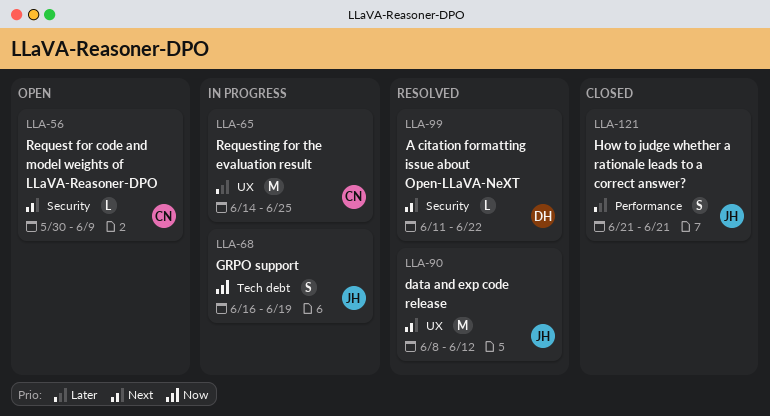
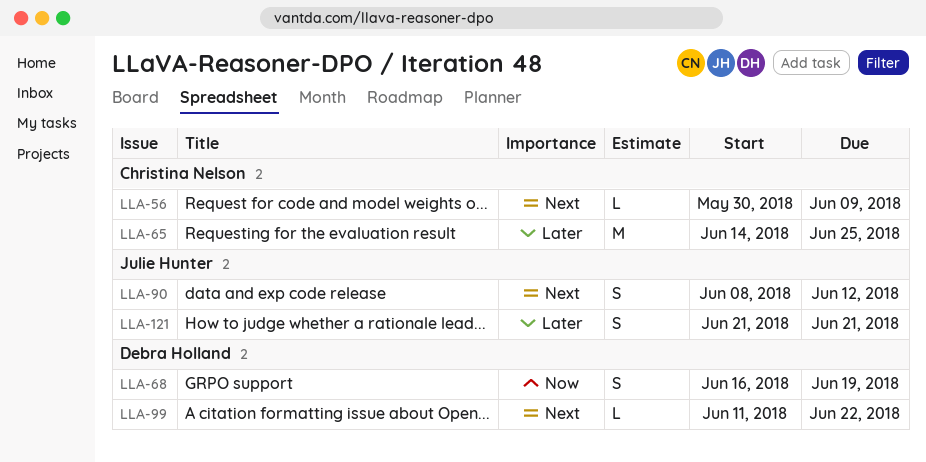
LLA-68, owner: Julie Hunter -> Debra Holland
LLA-90, estimate: M -> S

